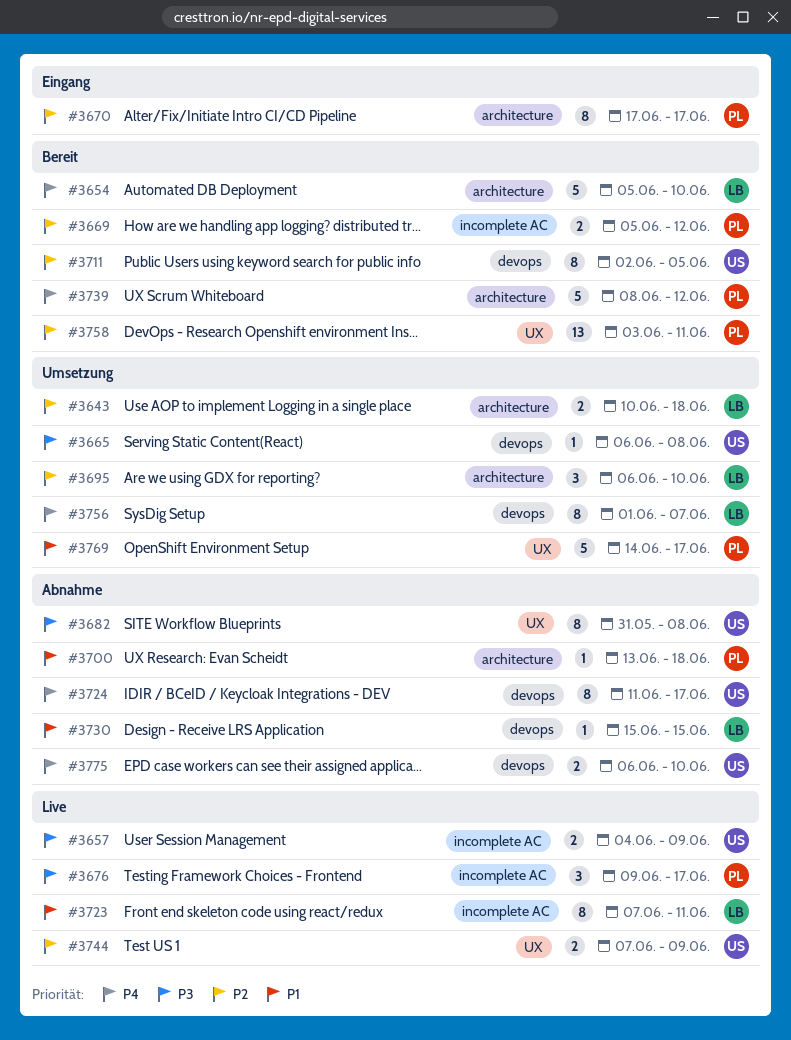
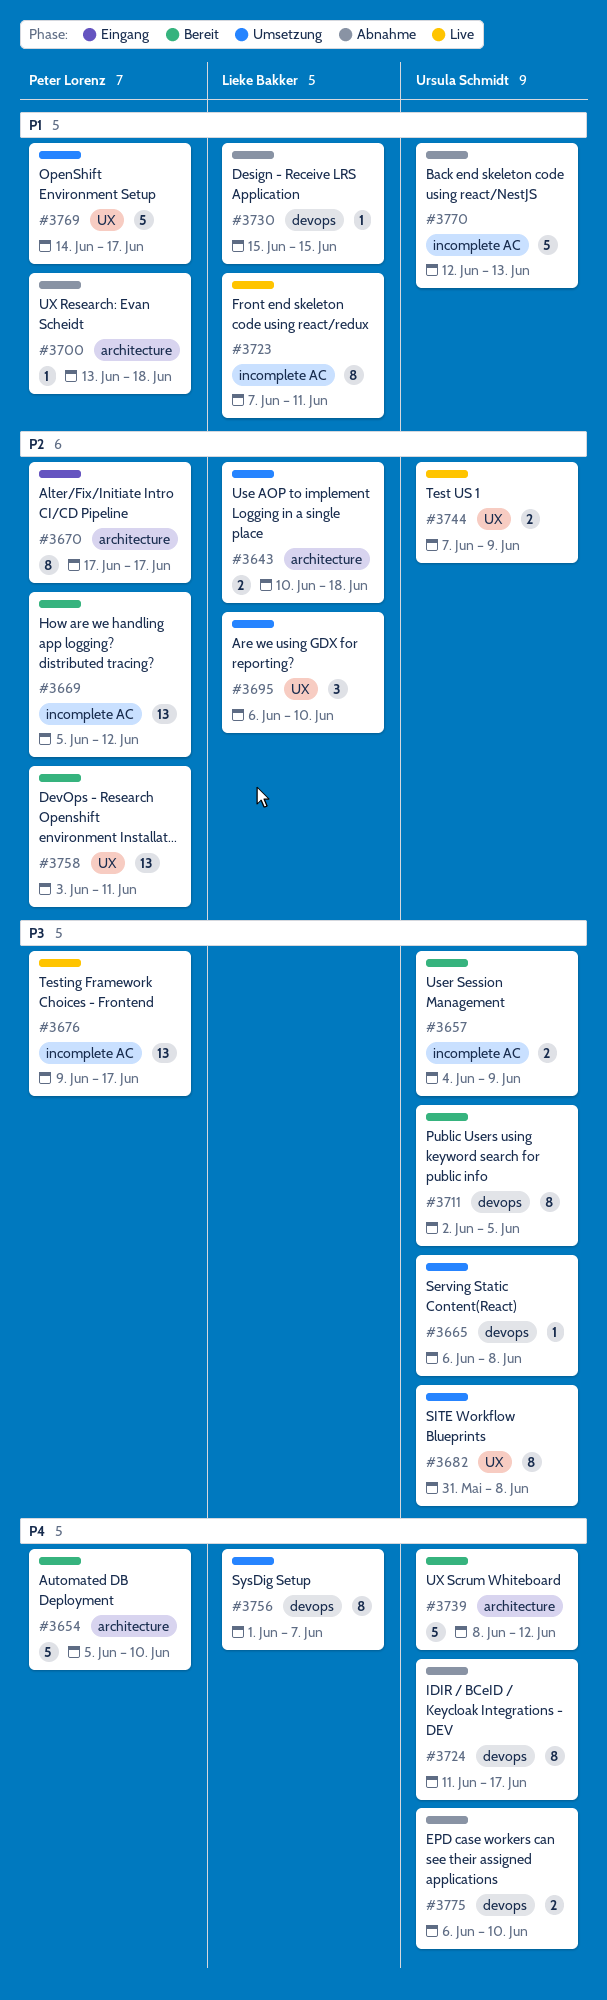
#3654, owner: Lieke Bakker -> Peter Lorenz
#3657, status: Live -> Bereit
#3669, estimate: 2 -> 13
#3676, estimate: 3 -> 13
#3682, status: Abnahme -> Umsetzung
#3695, label: architecture -> UX
#3711, priority: P2 -> P3
#3739, owner: Peter Lorenz -> Ursula Schmidt
#3770: none -> present

